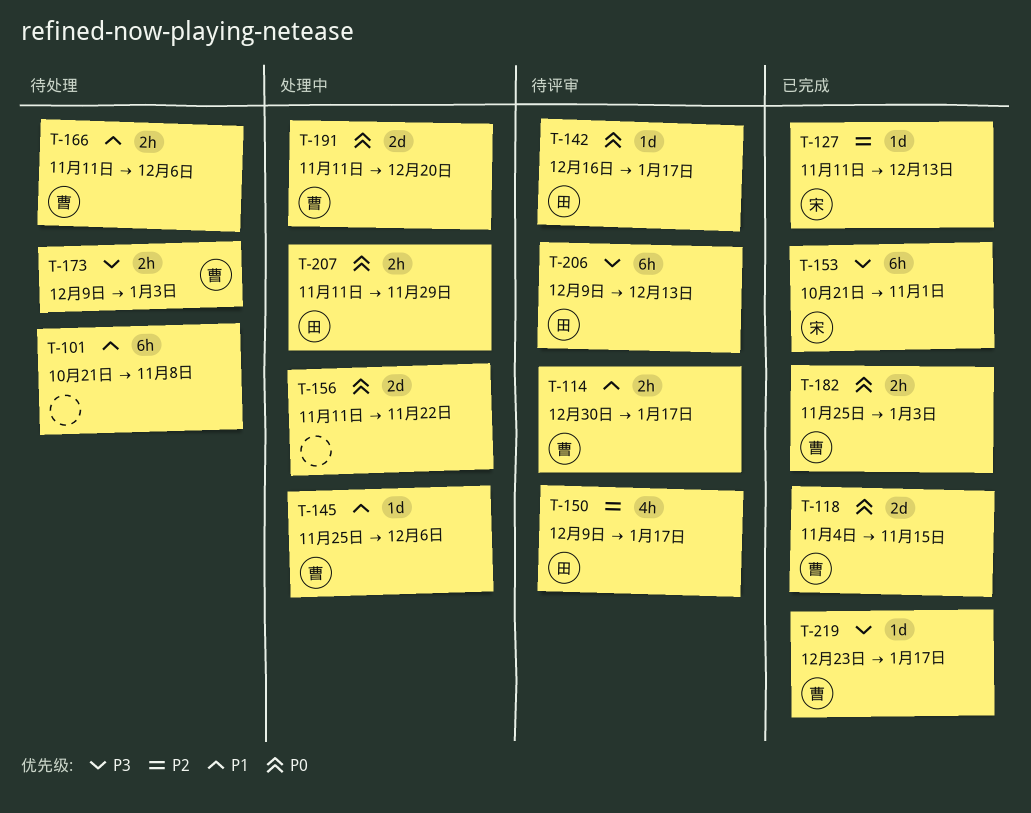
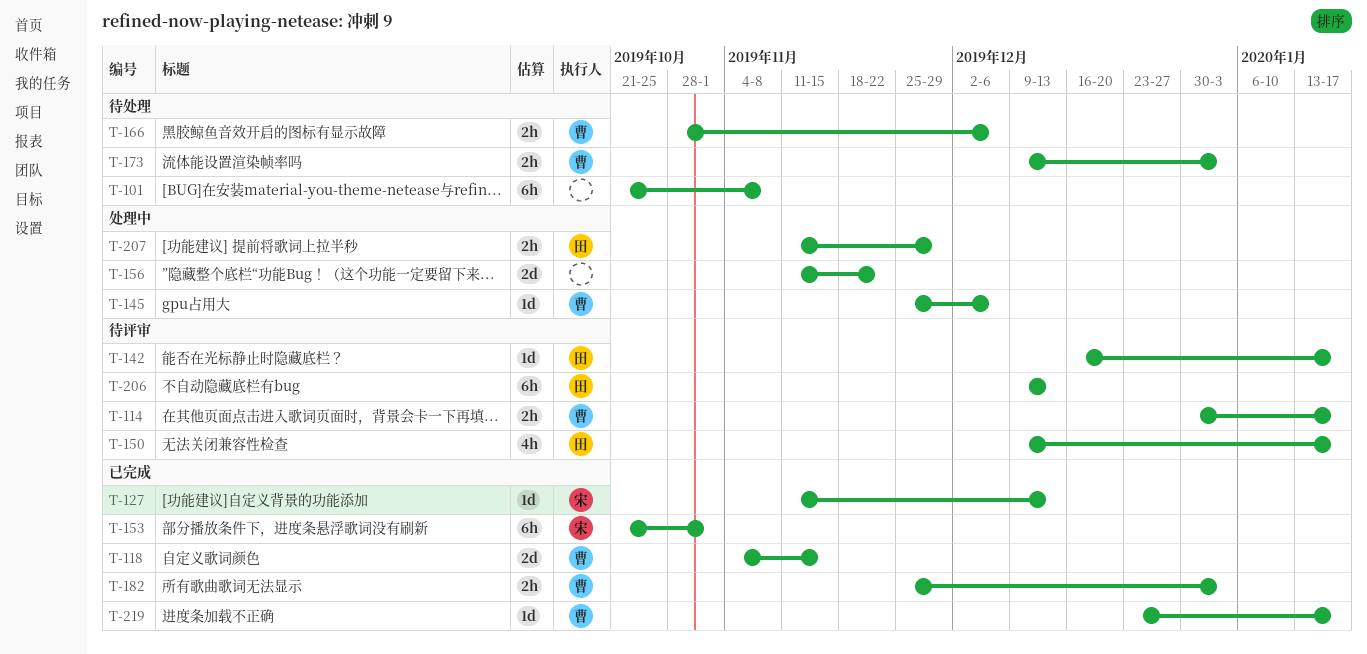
T-166, start: Nov 11 -> Oct 28
T-191: present -> none

